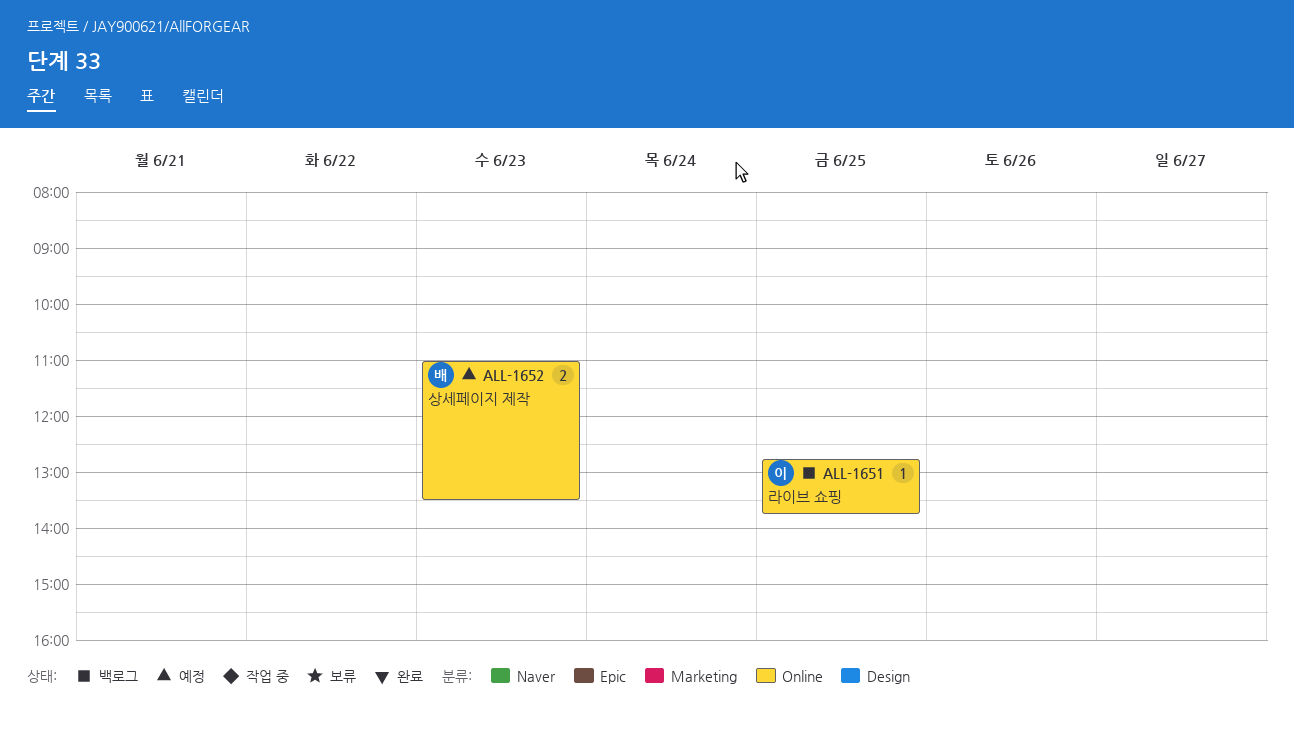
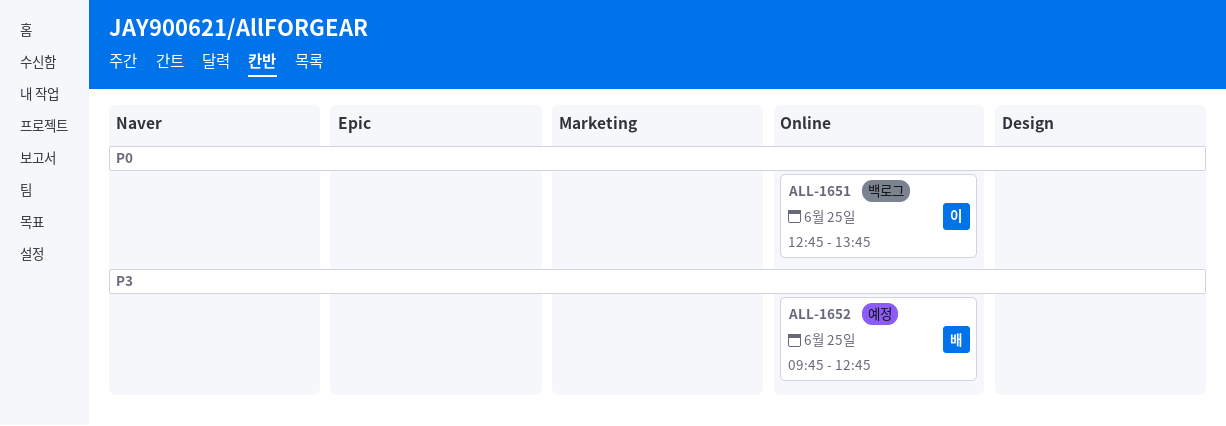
ALL-1652, day: Jun 23 -> Jun 25
ALL-1652, begins: 11:00 -> 09:45
ALL-1652, ends: 13:30 -> 12:45

